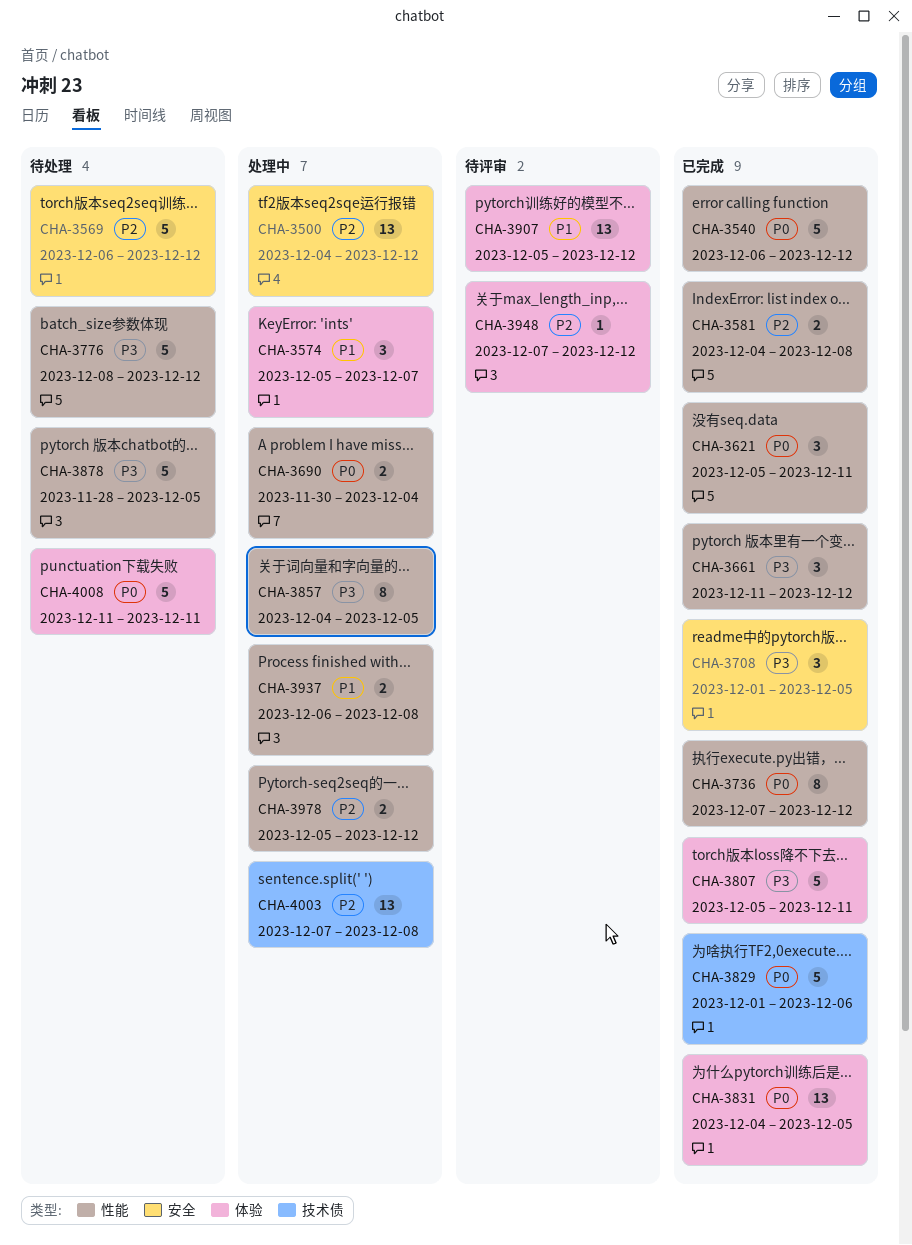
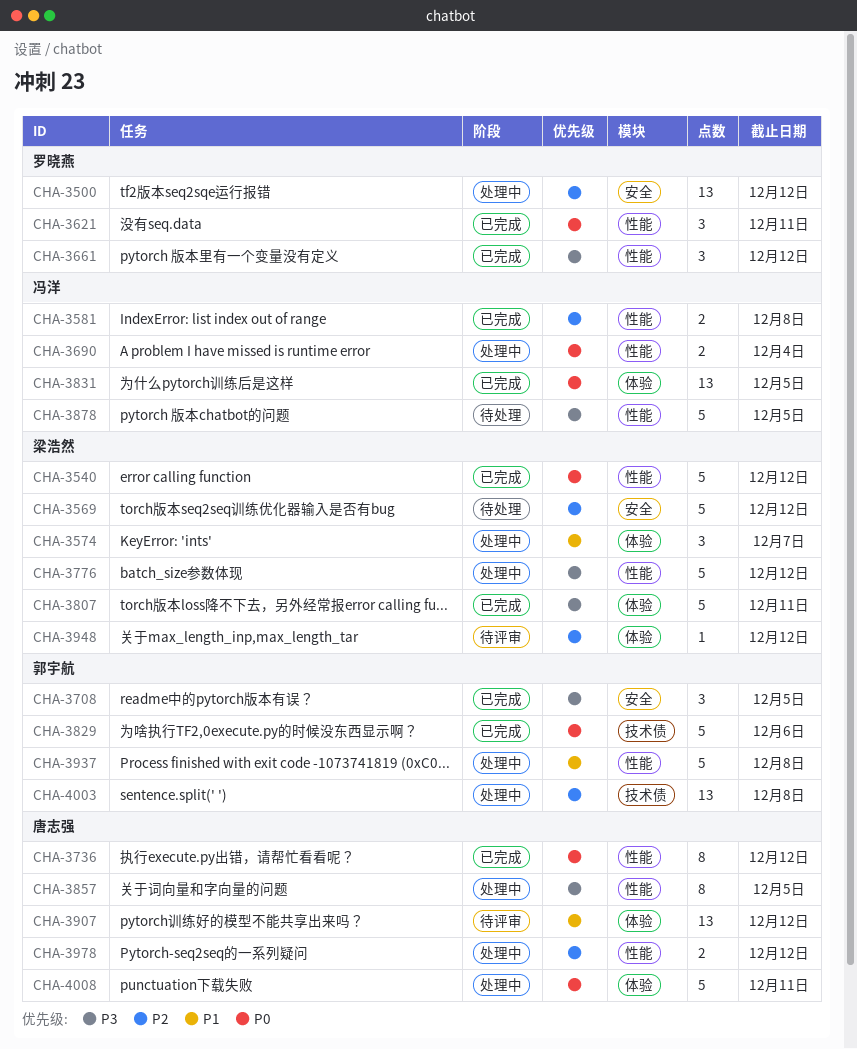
CHA-3776, status: 待处理 -> 处理中
CHA-3937, estimate: 2 -> 5
CHA-4008, status: 待处理 -> 处理中

